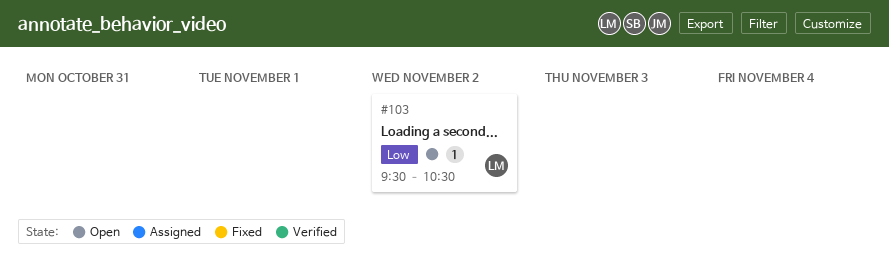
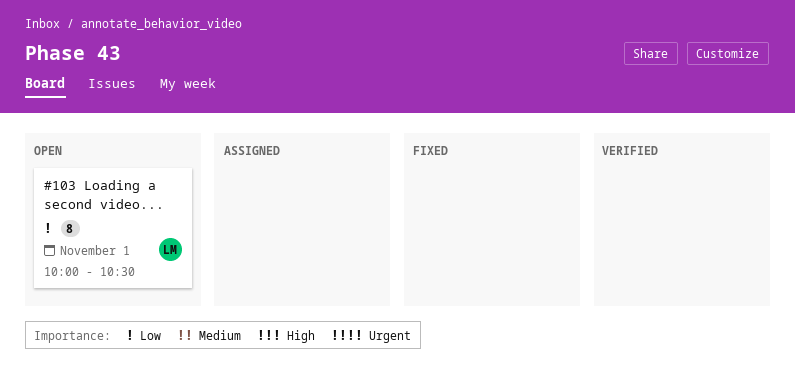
#103, estimate: 1 -> 8
#103, day: Nov 2 -> Nov 1
#103, begins: 09:30 -> 10:00

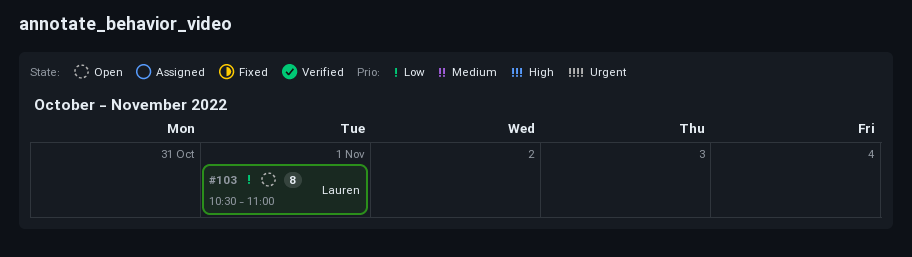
#103, begins: 10:00 -> 10:30
#103, ends: 10:30 -> 11:00

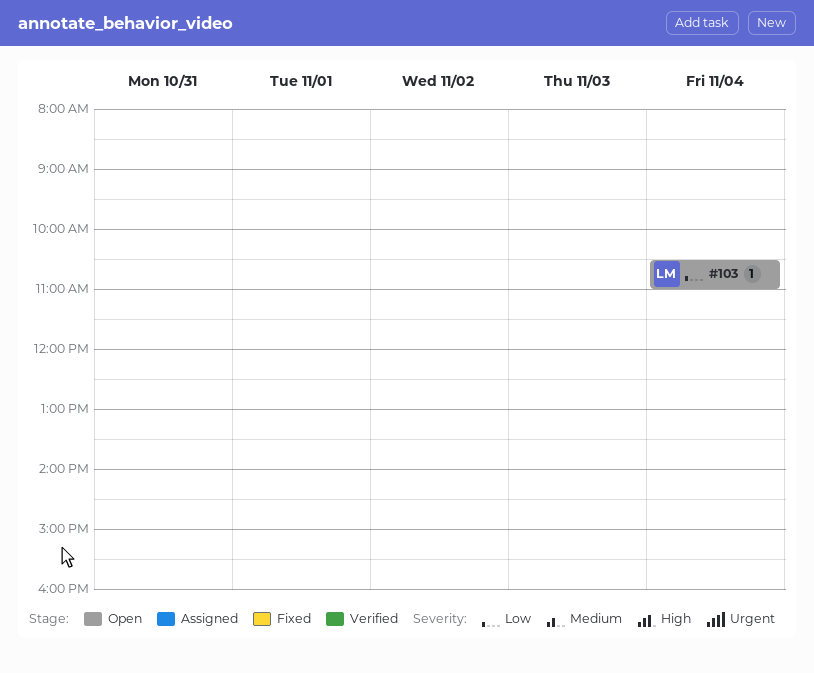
#103, estimate: 8 -> 1
#103, day: Nov 1 -> Nov 4

